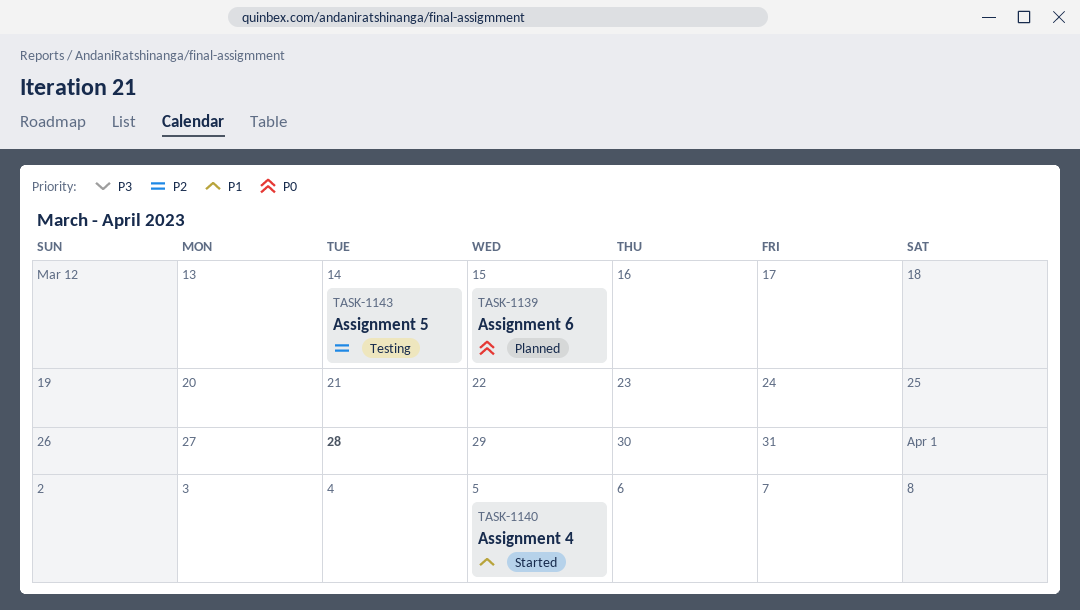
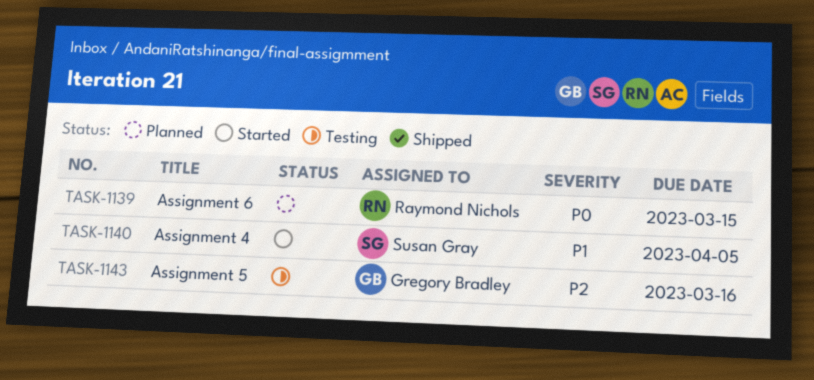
TASK-1143, due: Mar 14 -> Mar 16

